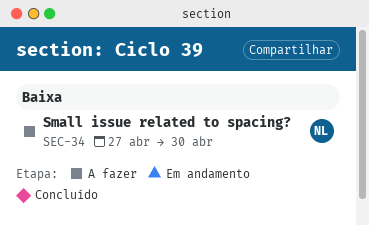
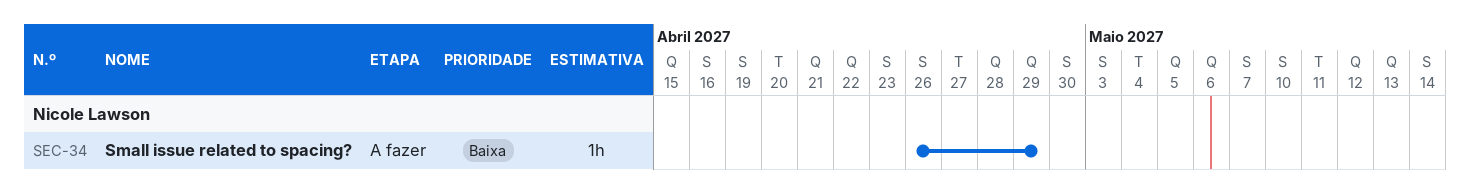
SEC-34, start: Apr 27 -> Apr 26
SEC-34, due: Apr 30 -> Apr 29

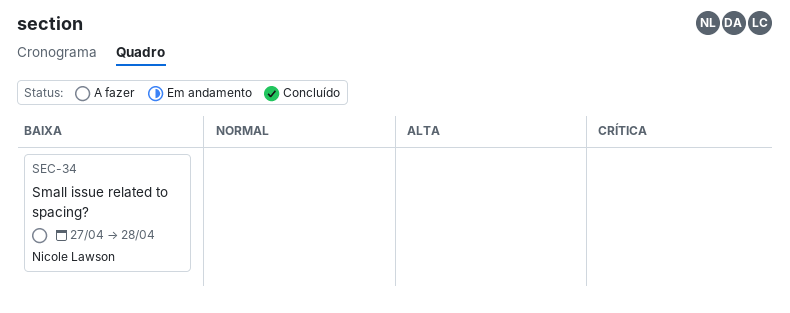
SEC-34, start: Apr 26 -> Apr 27
SEC-34, due: Apr 29 -> Apr 28

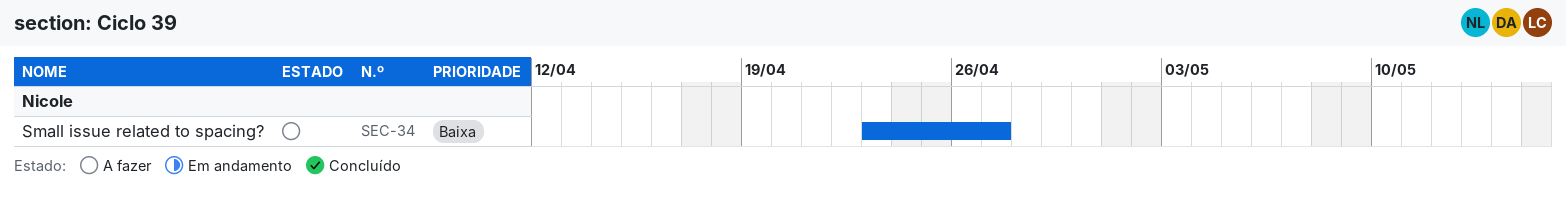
SEC-34, start: Apr 27 -> Apr 23
SEC-34, due: Apr 28 -> Apr 27

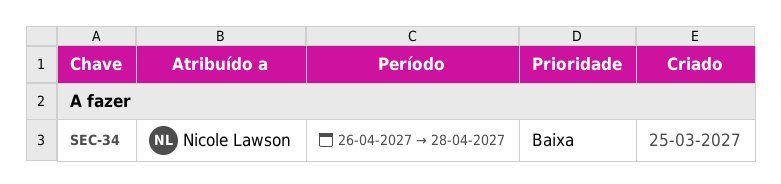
SEC-34, start: Apr 23 -> Apr 26
SEC-34, due: Apr 27 -> Apr 28

